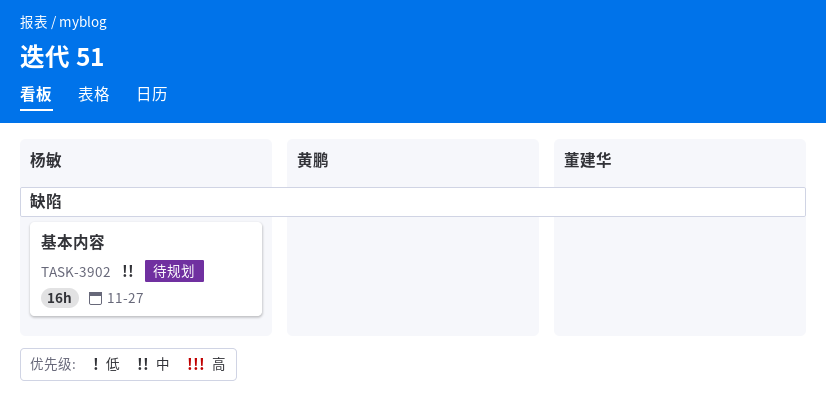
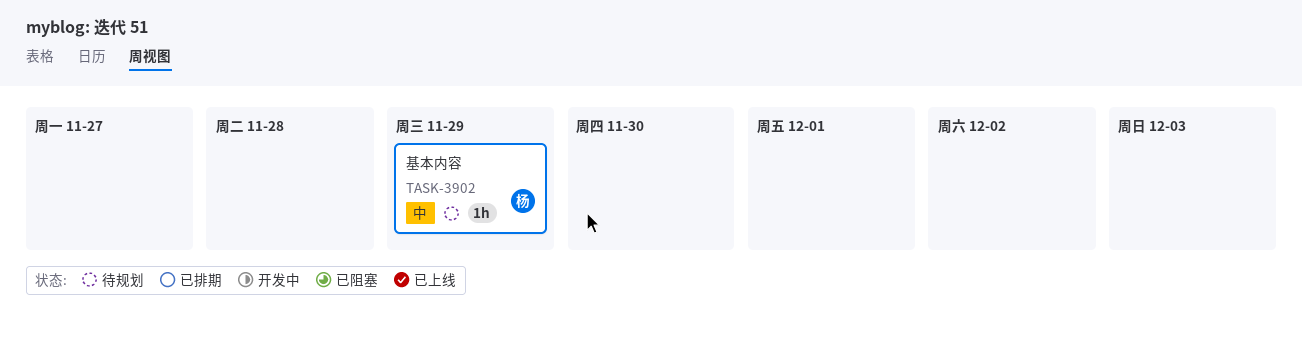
TASK-3902, estimate: 16h -> 1h
TASK-3902, due: Nov 27 -> Nov 29

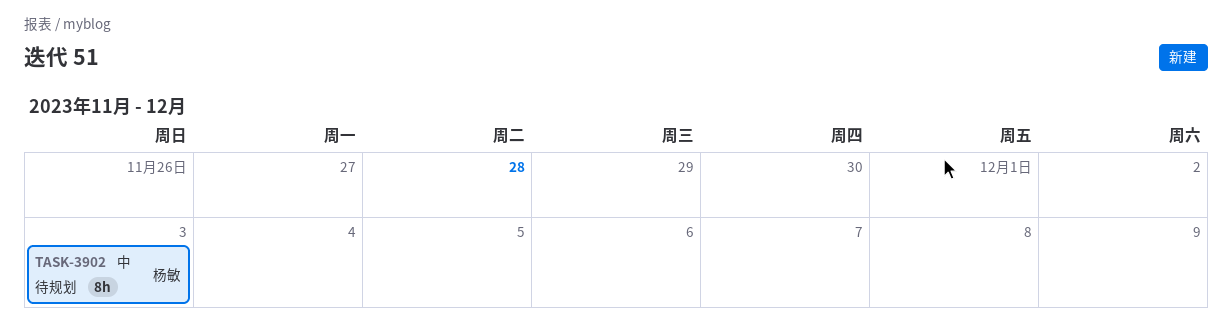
TASK-3902, estimate: 1h -> 8h
TASK-3902, due: Nov 29 -> Dec 3

